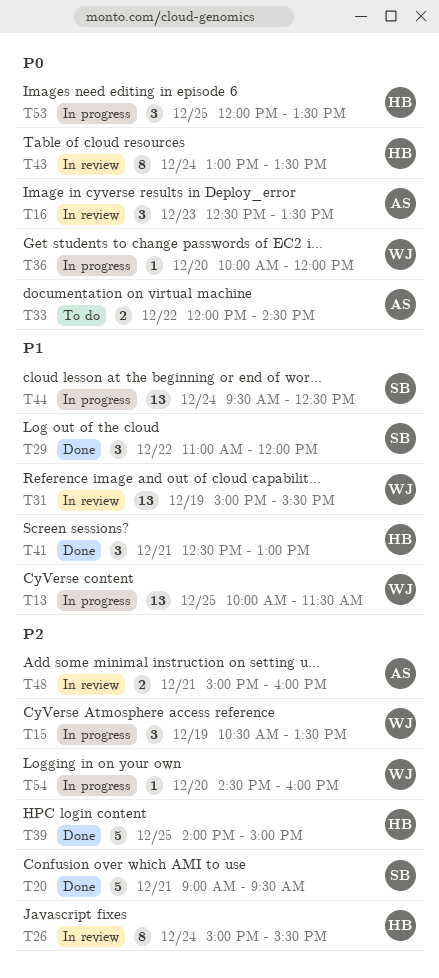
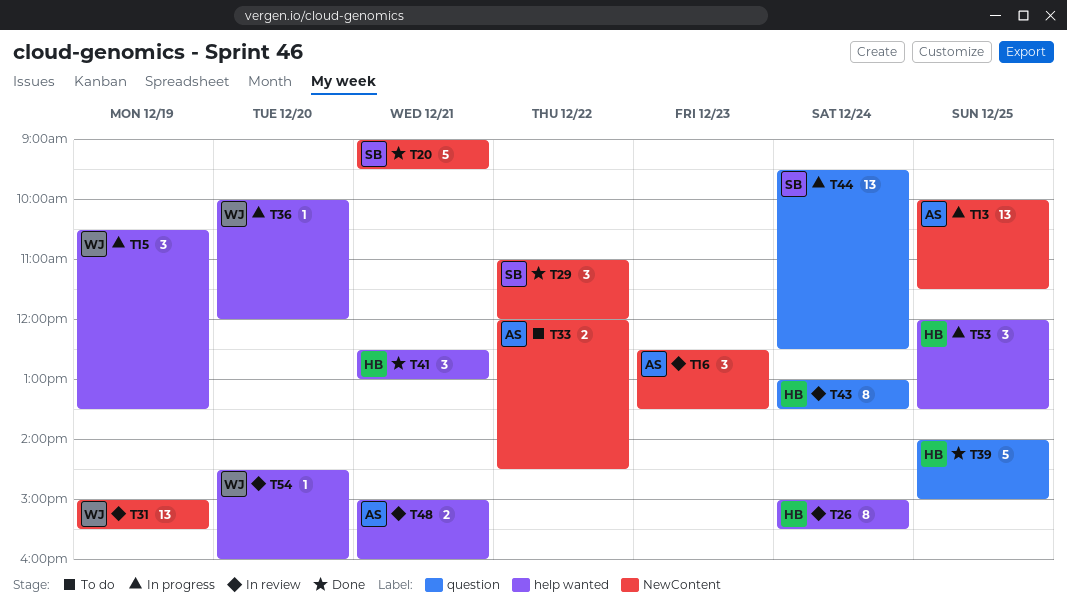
T13, owner: WJ -> AS
T54, status: In progress -> In review

